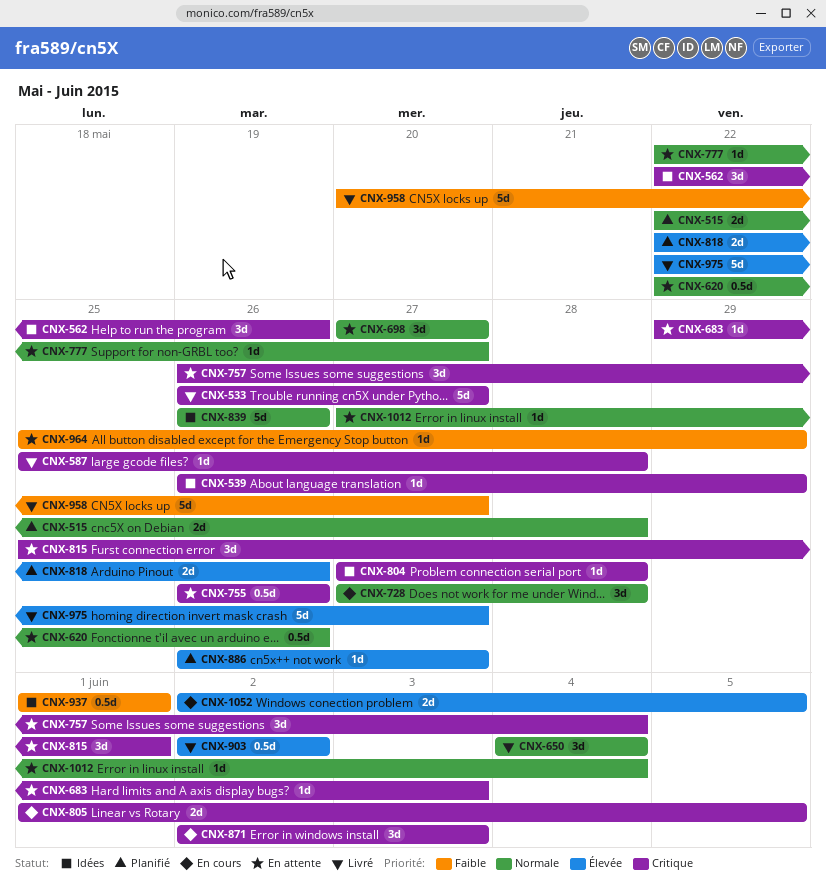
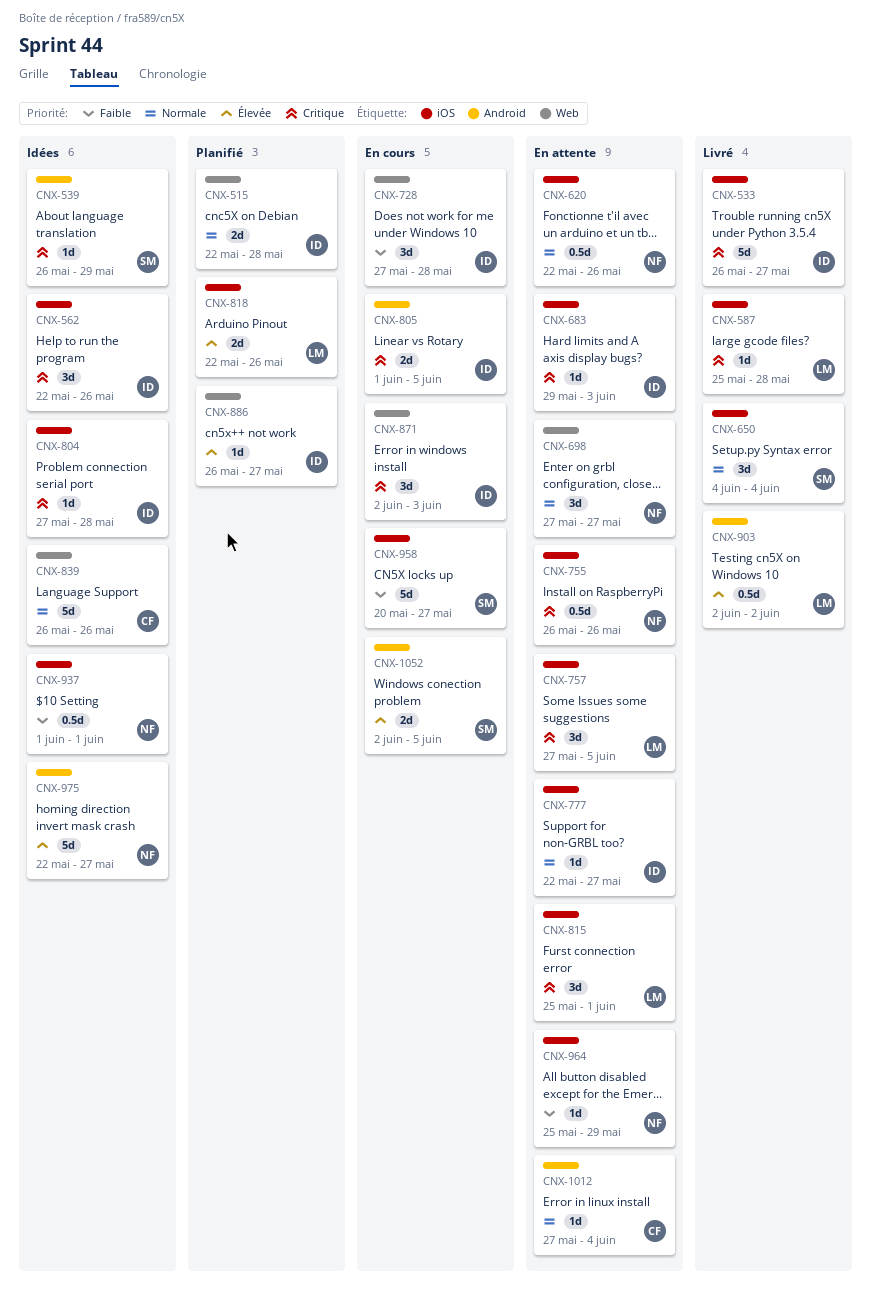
CNX-728, priority: Normale -> Faible
CNX-757, start: May 26 -> May 27
CNX-757, due: Jun 4 -> Jun 5
CNX-958, status: Livré -> En cours
CNX-975, status: Livré -> Idées

